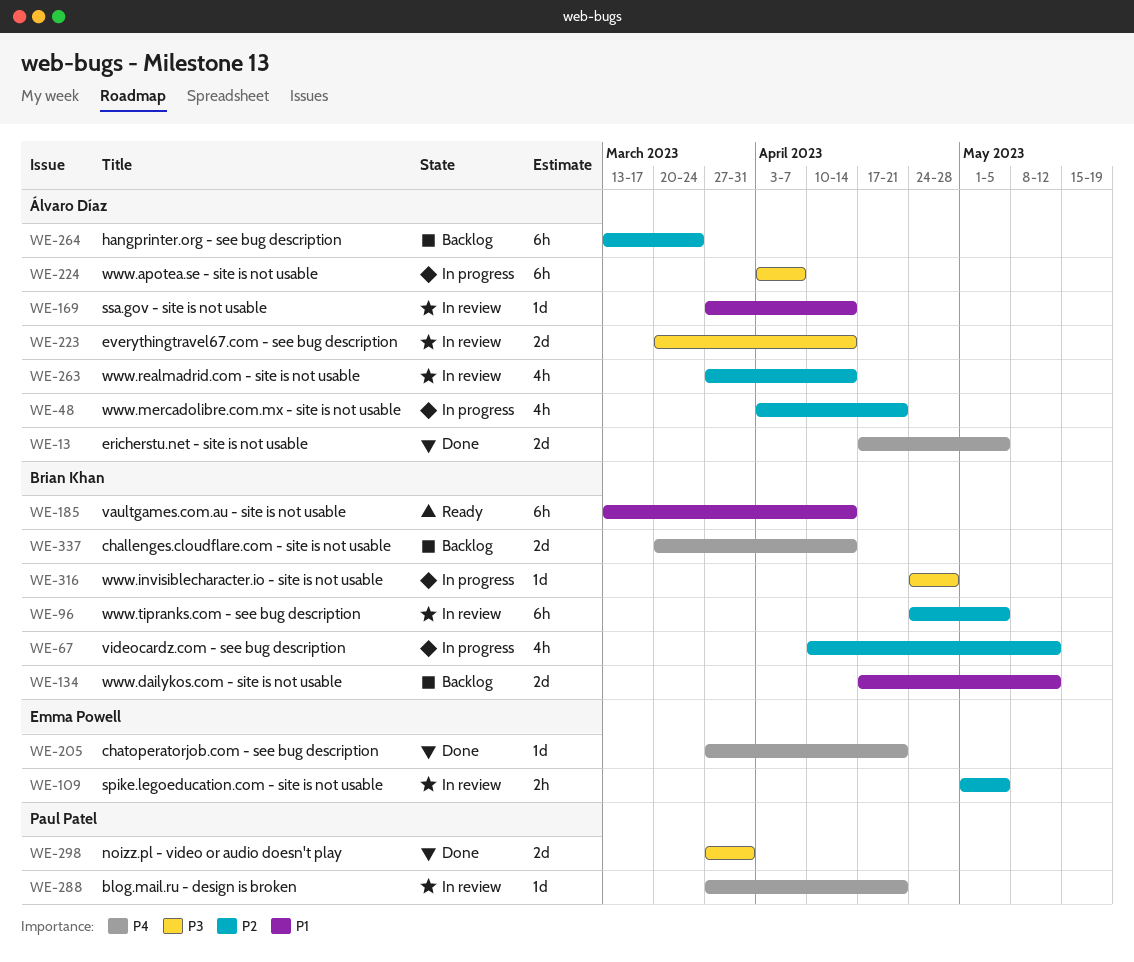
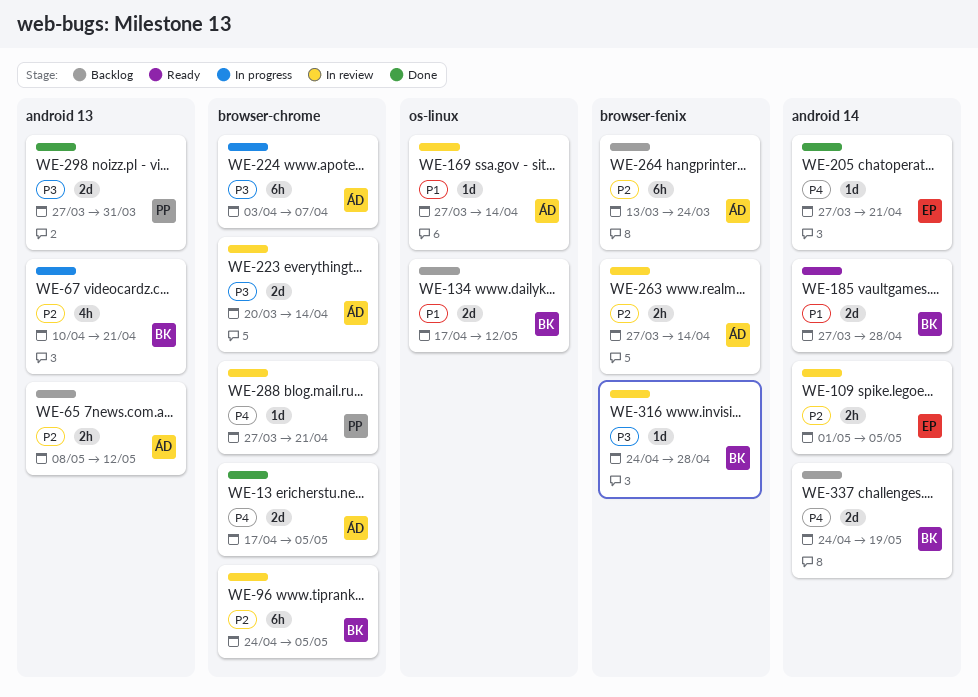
WE-48: present -> none
WE-65: none -> present
WE-67, due: May 12 -> Apr 21
WE-185, estimate: 6h -> 2d
WE-185, start: Mar 13 -> Mar 27
WE-185, due: Apr 14 -> Apr 28
WE-263, estimate: 4h -> 2h
WE-316, status: In progress -> In review
WE-337, start: Mar 20 -> Apr 24
WE-337, due: Apr 14 -> May 19

